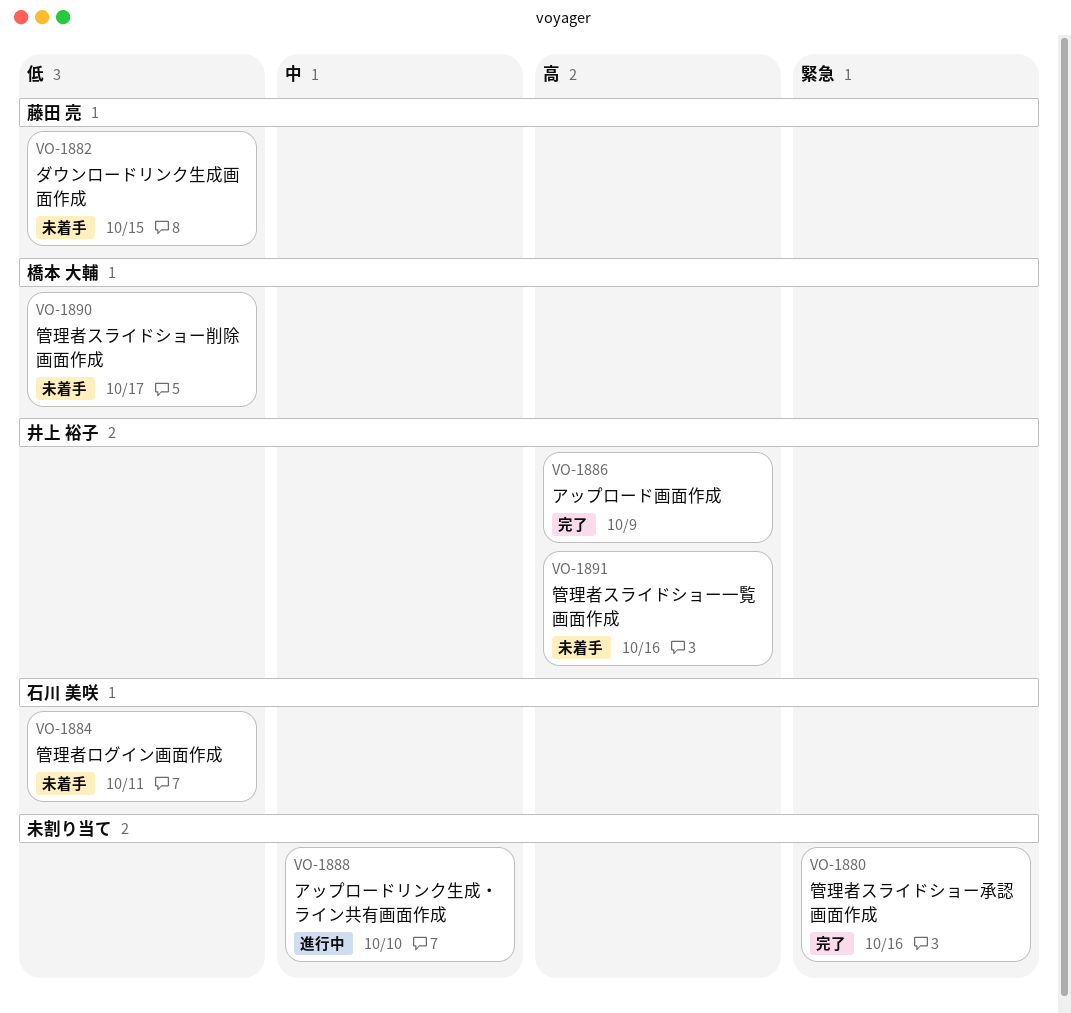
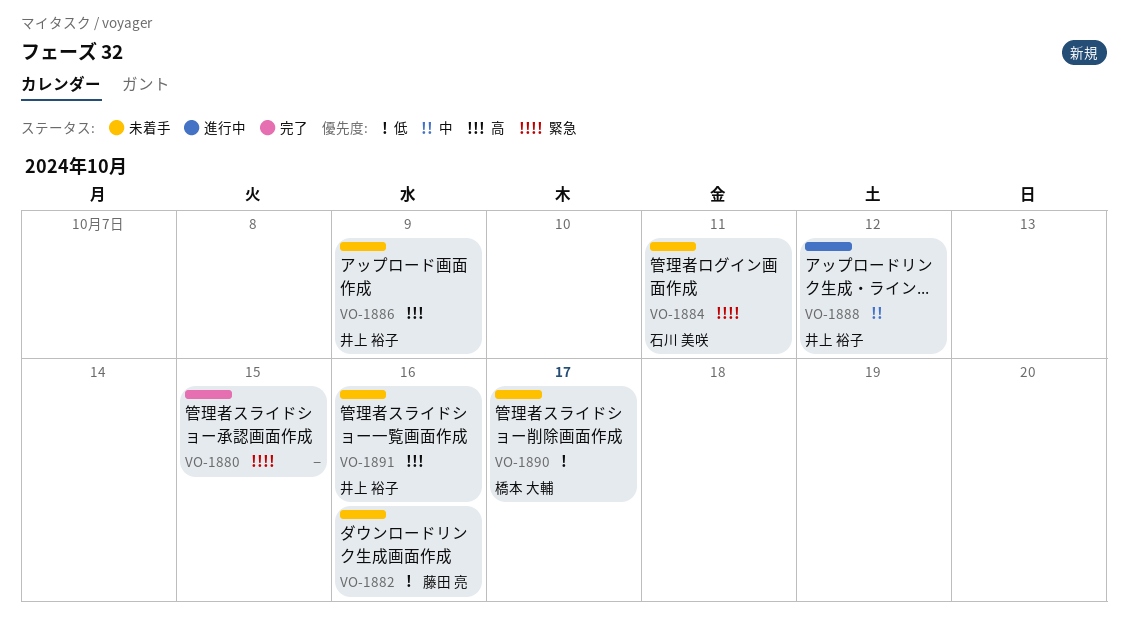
VO-1880, due: Oct 16 -> Oct 15
VO-1882, due: Oct 15 -> Oct 16
VO-1884, priority: 低 -> 緊急
VO-1886, status: 完了 -> 未着手
VO-1888, owner: none -> 井上 裕子
VO-1888, due: Oct 10 -> Oct 12

